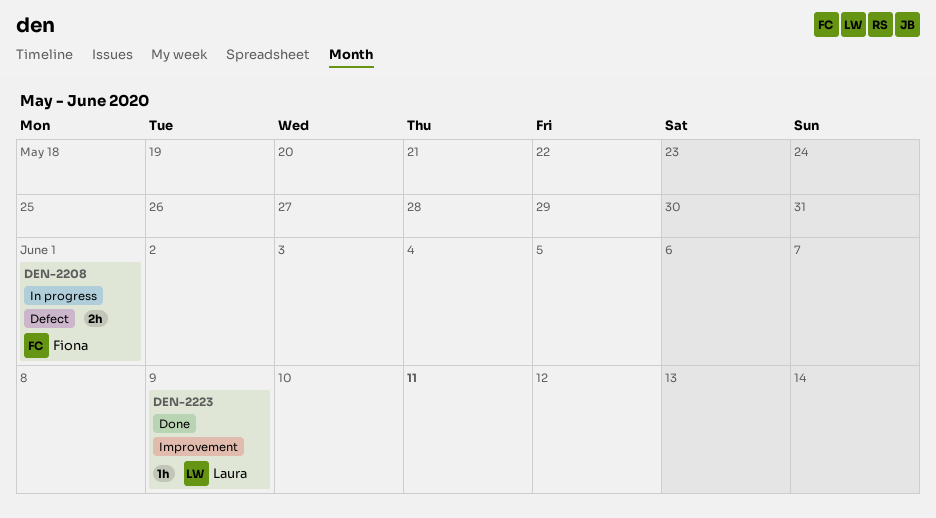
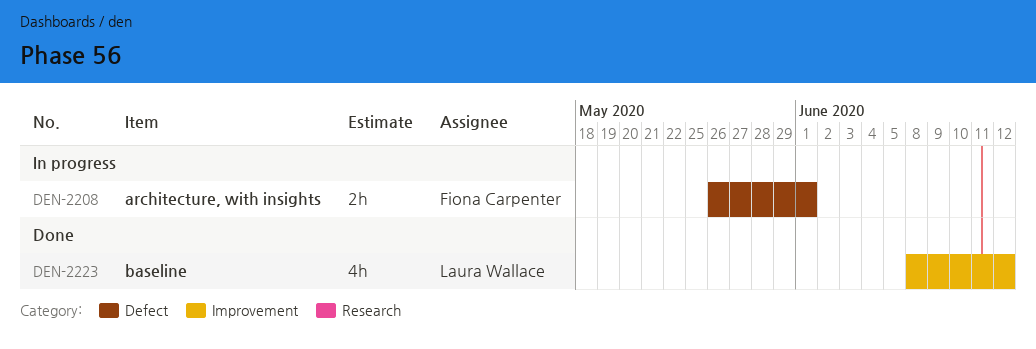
DEN-2223, estimate: 1h -> 4h
DEN-2223, due: Jun 9 -> Jun 12

